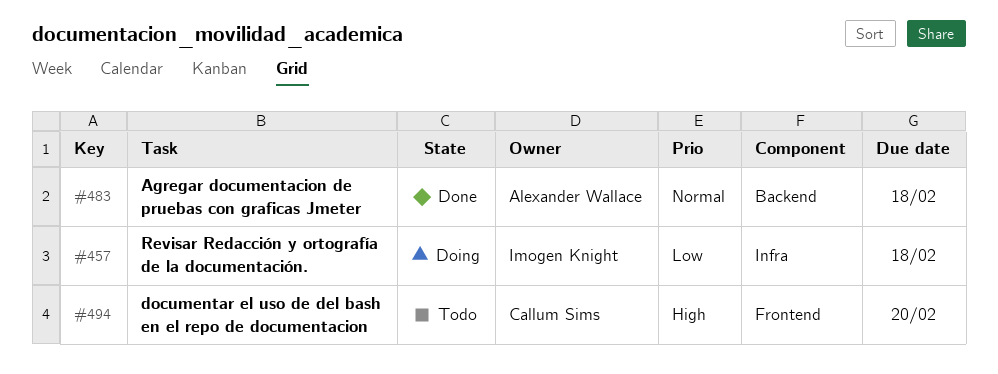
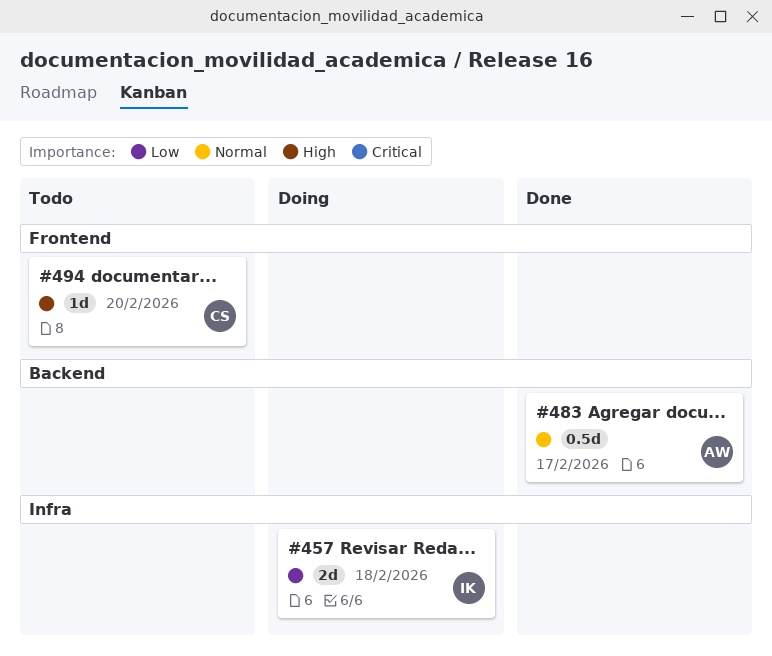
#483, due: Feb 18 -> Feb 17

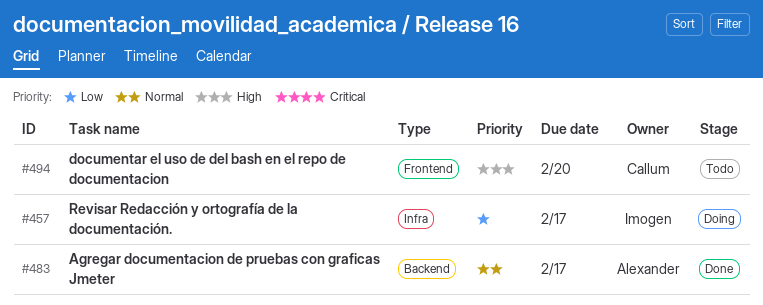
#457, due: Feb 18 -> Feb 17

